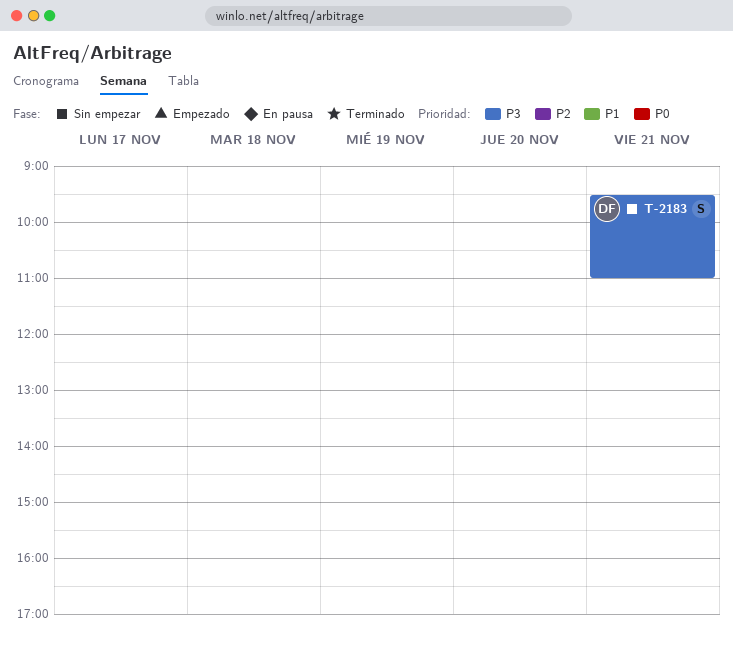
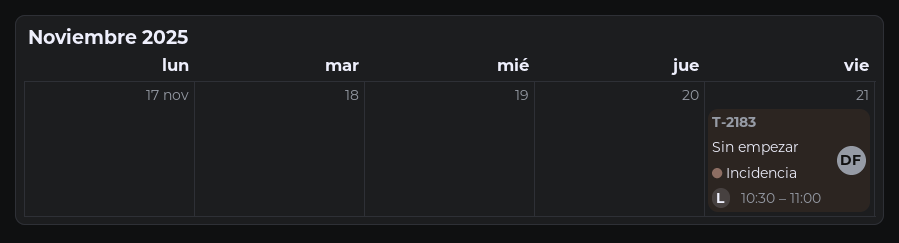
T-2183, estimate: S -> L
T-2183, begins: 09:30 -> 10:30

